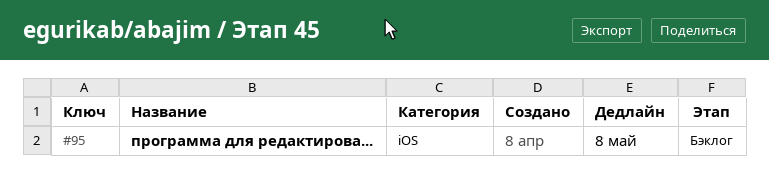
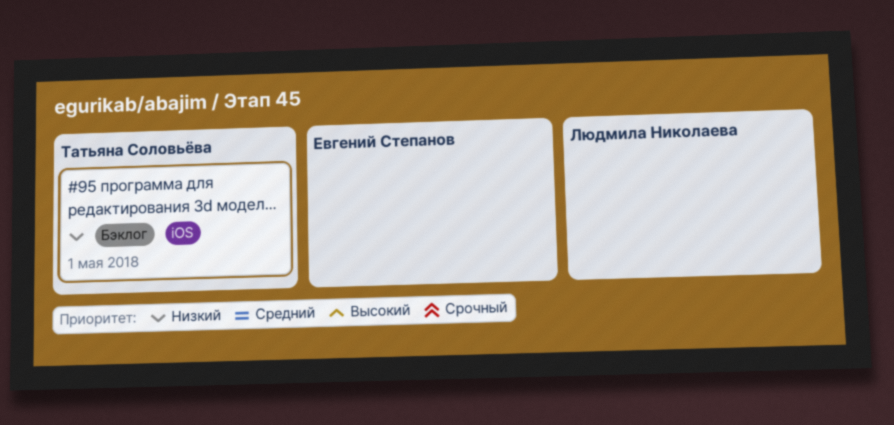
#95, due: May 8 -> May 1

